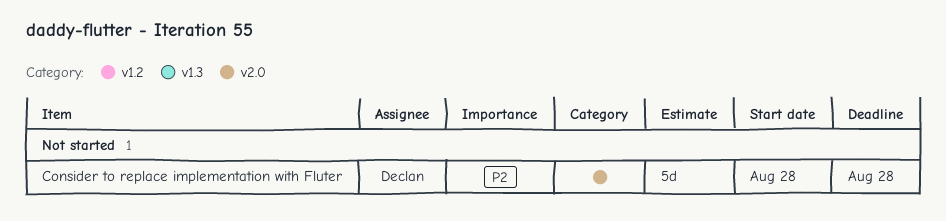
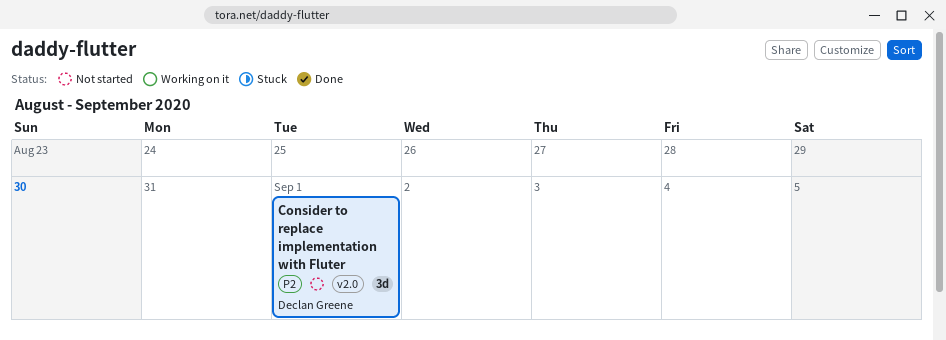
Consider to replace implementation with Fluter, estimate: 5d -> 3d
Consider to replace implementation with Fluter, due: Aug 28 -> Sep 1

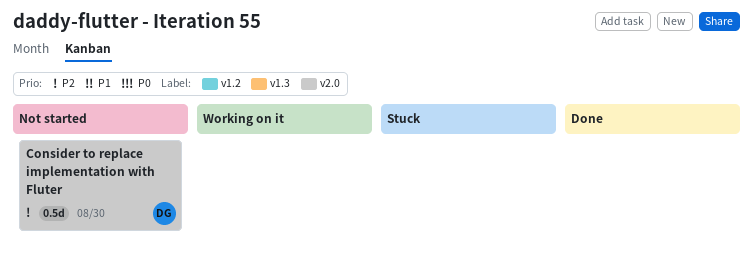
Consider to replace implementation with Fluter, estimate: 3d -> 0.5d
Consider to replace implementation with Fluter, due: Sep 1 -> Aug 30

